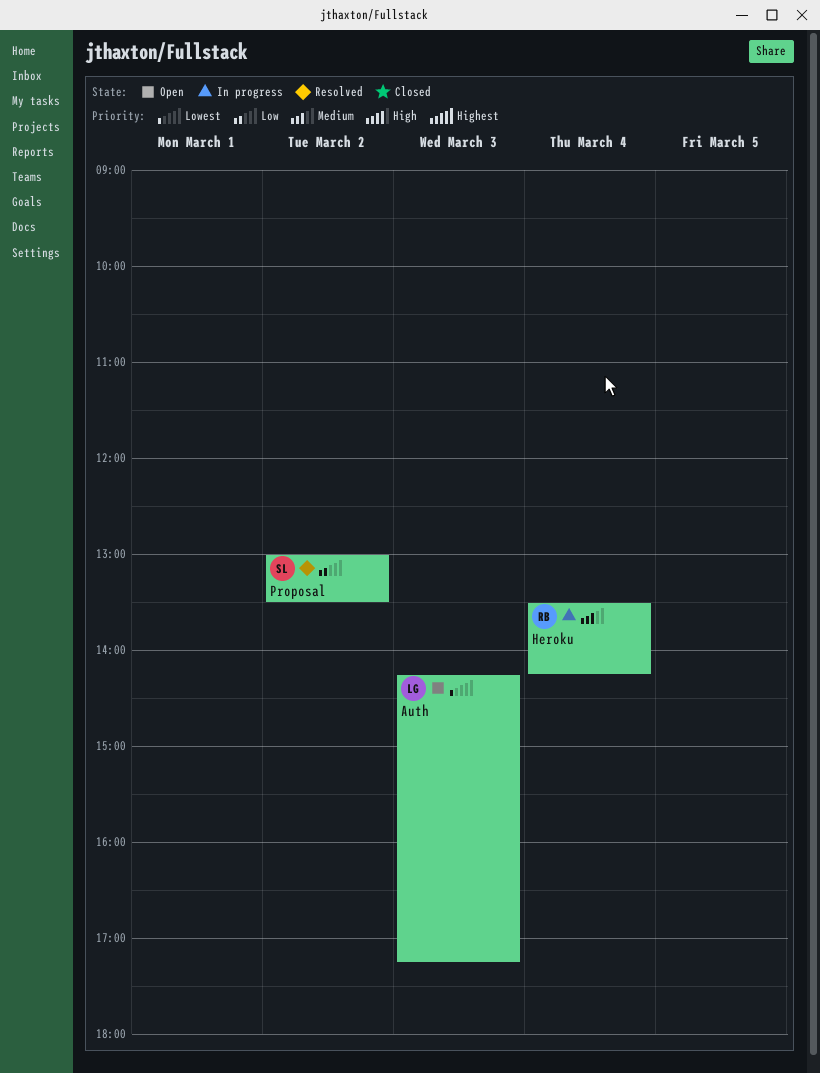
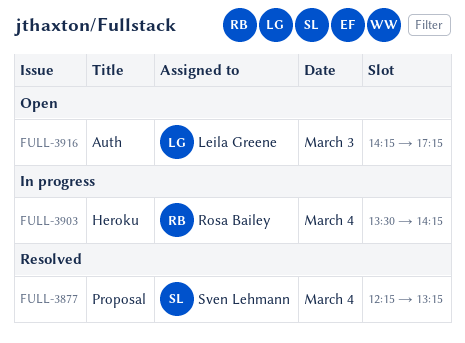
Proposal, day: Mar 2 -> Mar 4
Proposal, begins: 13:00 -> 12:15
Proposal, ends: 13:30 -> 13:15

